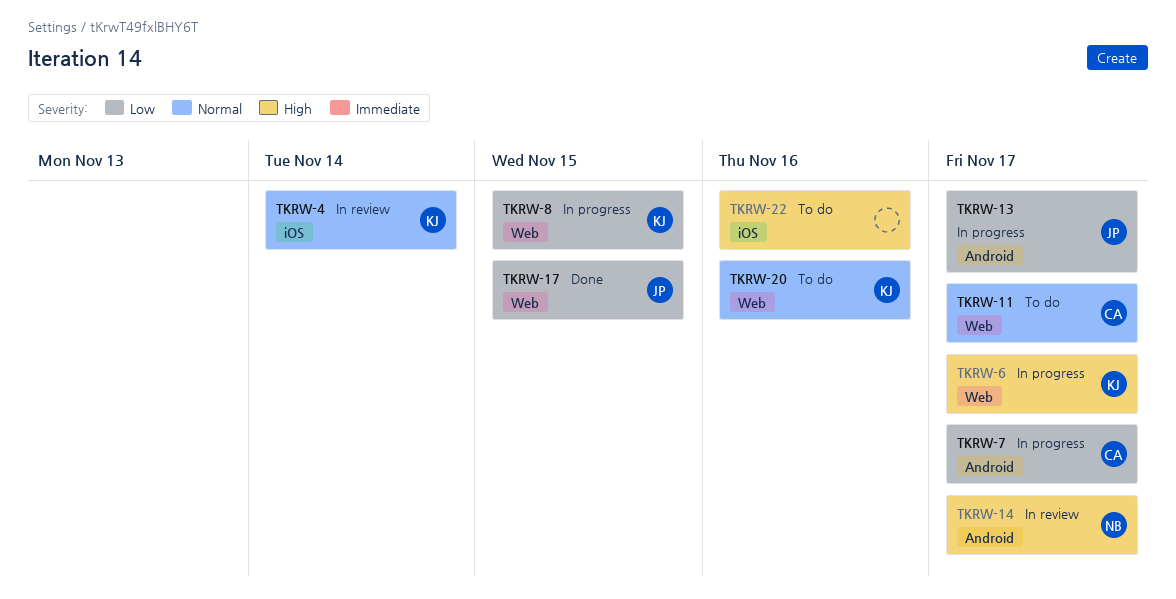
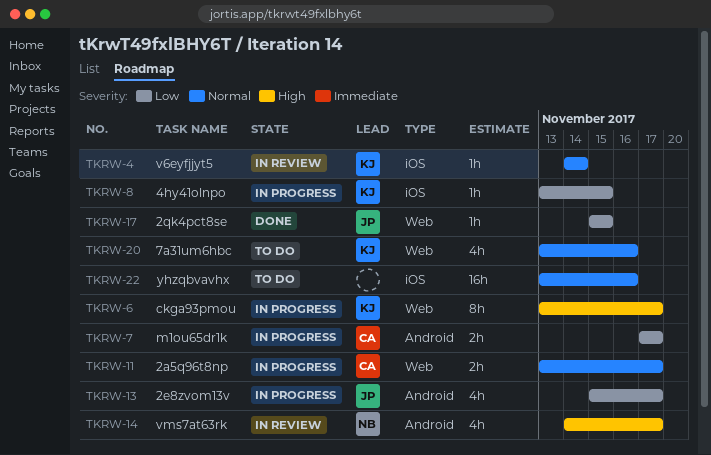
TKRW-8, label: Web -> iOS
TKRW-11, status: To do -> In progress
TKRW-22, priority: High -> Normal

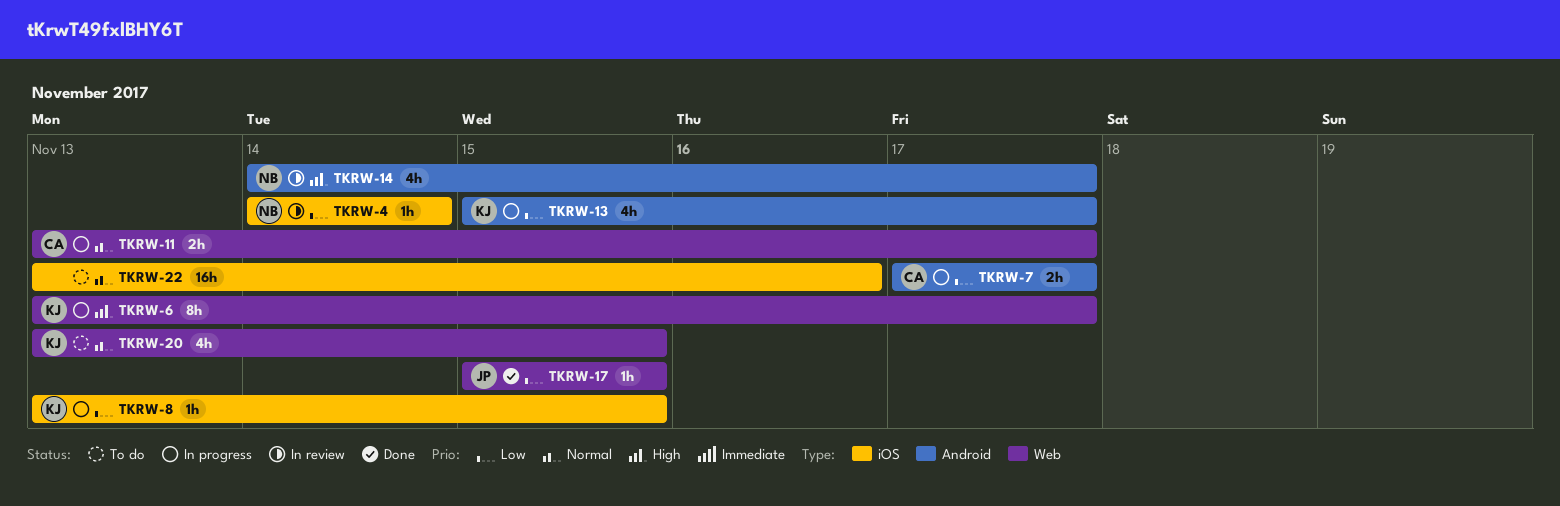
TKRW-4, owner: KJ -> NB
TKRW-4, priority: Normal -> Low
TKRW-13, owner: JP -> KJ
TKRW-20, due: Nov 16 -> Nov 15

